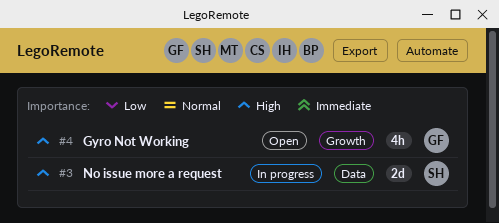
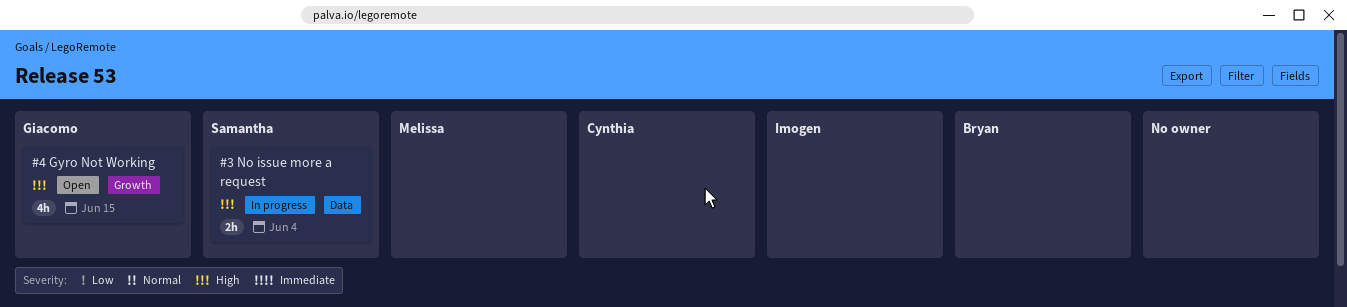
#3, estimate: 2d -> 2h

